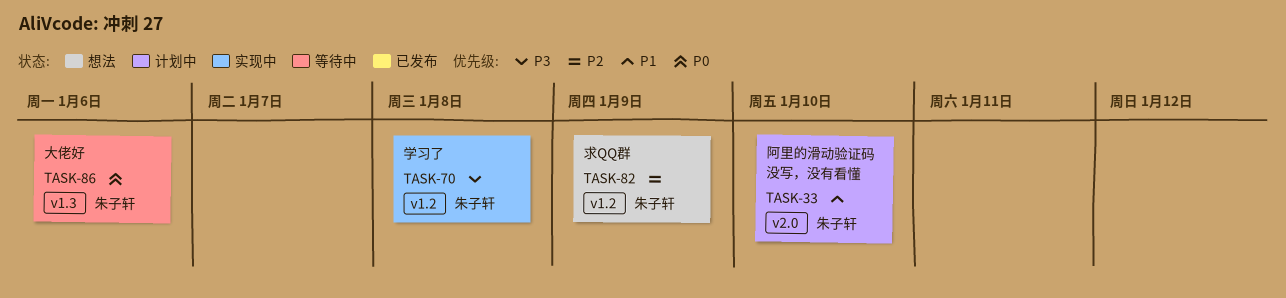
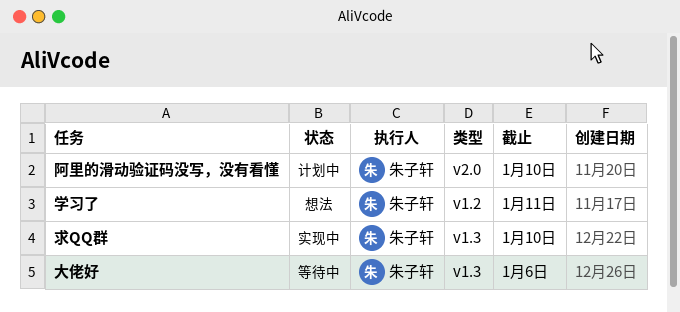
学习了, status: 实现中 -> 想法
学习了, due: Jan 8 -> Jan 11
求QQ群, status: 想法 -> 实现中
求QQ群, label: v1.2 -> v1.3
求QQ群, due: Jan 9 -> Jan 10

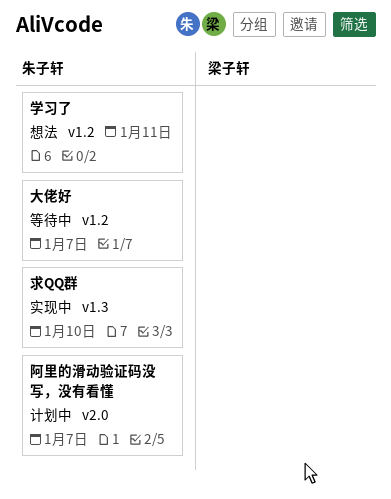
大佬好, label: v1.3 -> v1.2
大佬好, due: Jan 6 -> Jan 7
阿里的滑动验证码没写，没有看懂, due: Jan 10 -> Jan 7

